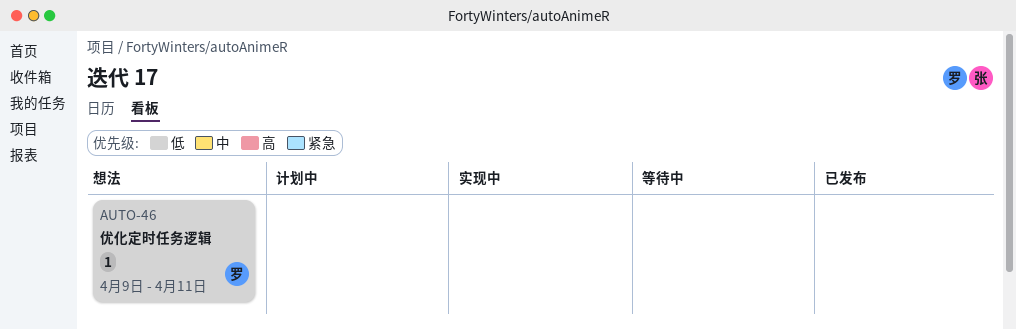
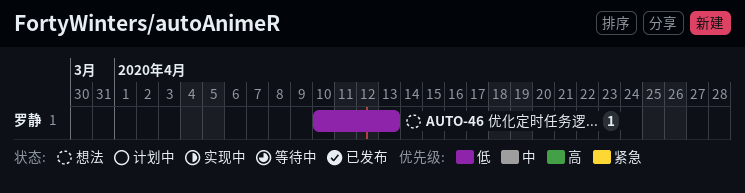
AUTO-46, start: Apr 9 -> Apr 10
AUTO-46, due: Apr 11 -> Apr 13

